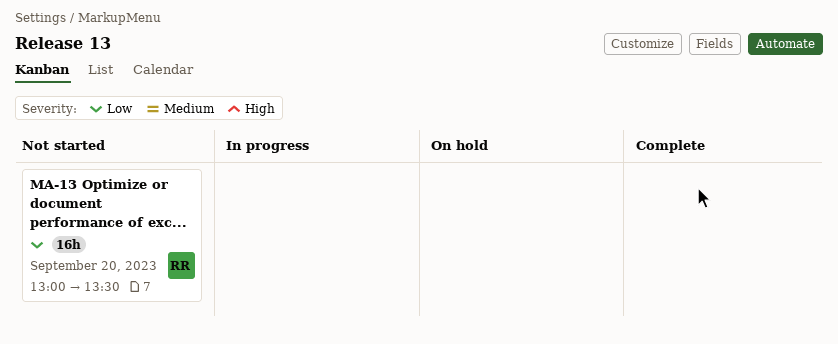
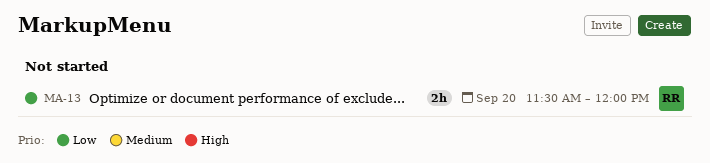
MA-13, estimate: 16h -> 2h
MA-13, begins: 13:00 -> 11:30
MA-13, ends: 13:30 -> 12:00

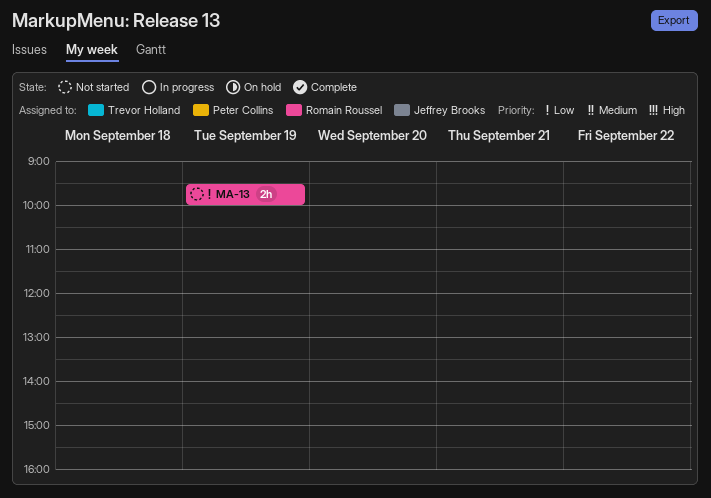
MA-13, day: Sep 20 -> Sep 19
MA-13, begins: 11:30 -> 09:30
MA-13, ends: 12:00 -> 10:00

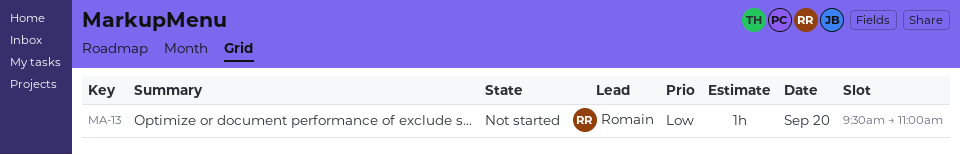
MA-13, estimate: 2h -> 1h
MA-13, day: Sep 19 -> Sep 20
MA-13, ends: 10:00 -> 11:00

